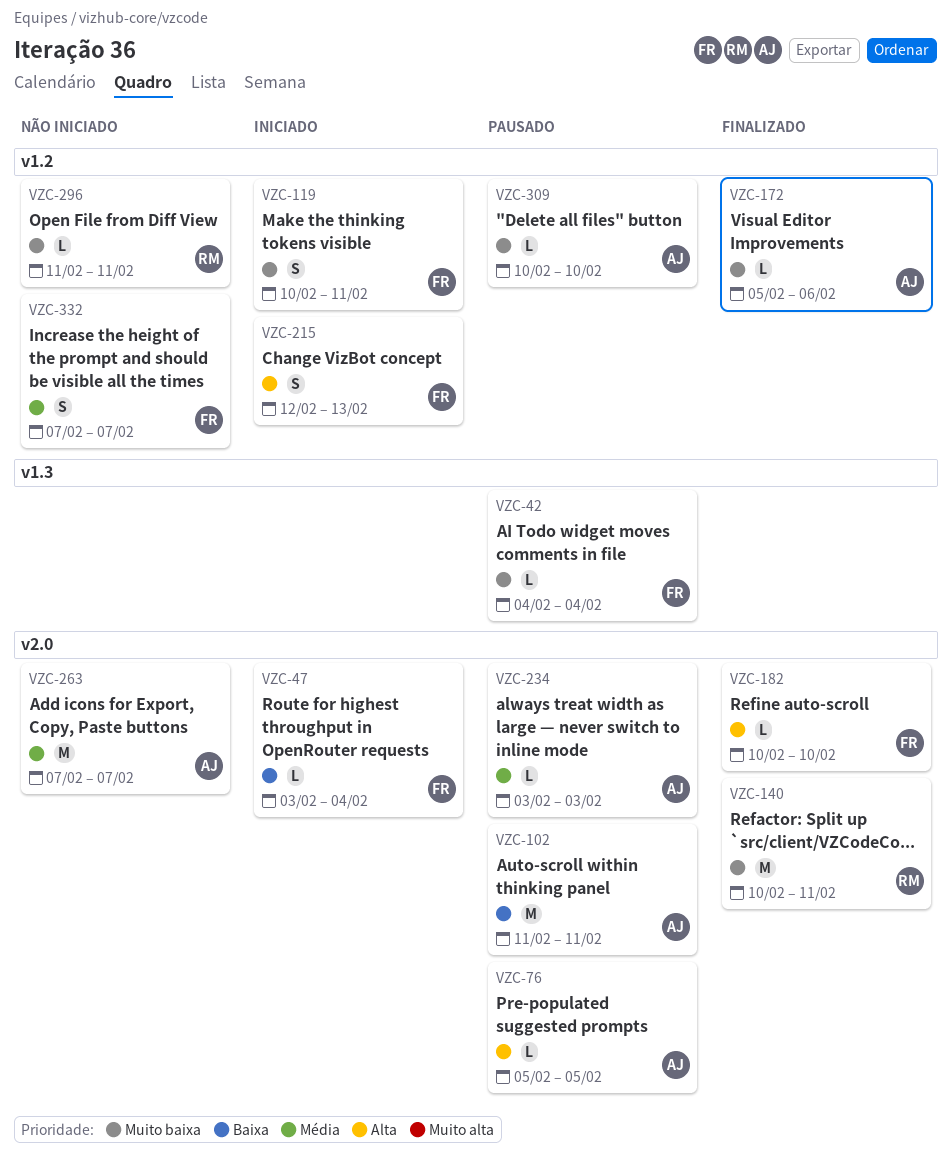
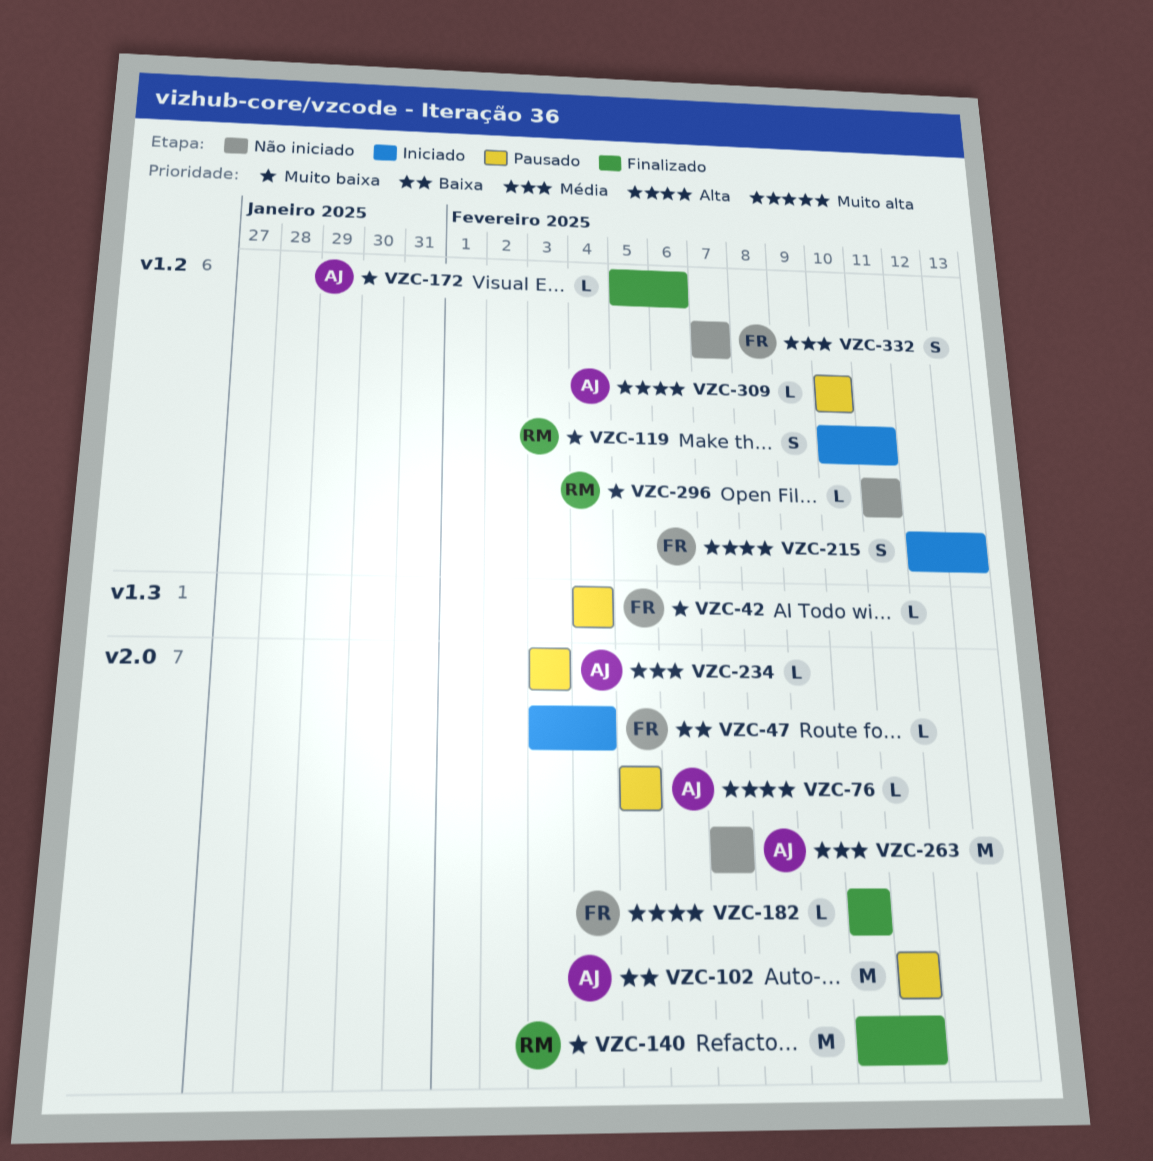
VZC-119, owner: FR -> RM
VZC-309, priority: Muito baixa -> Alta

